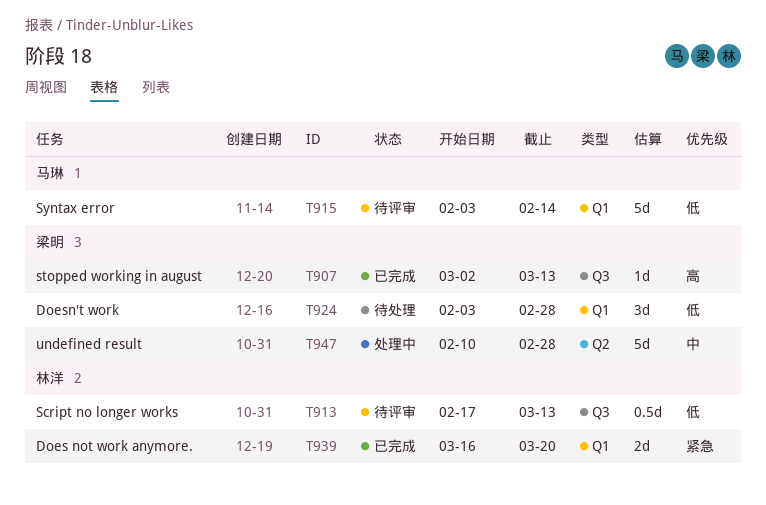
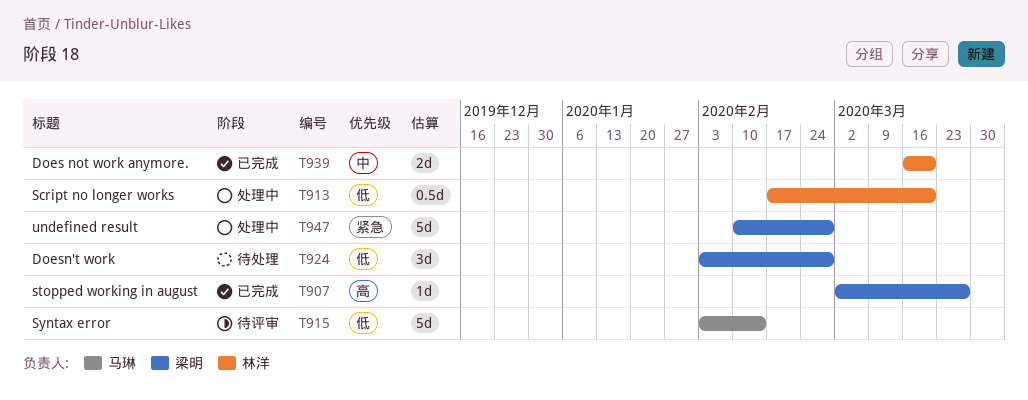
T907, due: Mar 13 -> Mar 27
T913, status: 待评审 -> 处理中
T913, due: Mar 13 -> Mar 20
T939, priority: 紧急 -> 中
T947, priority: 中 -> 紧急

